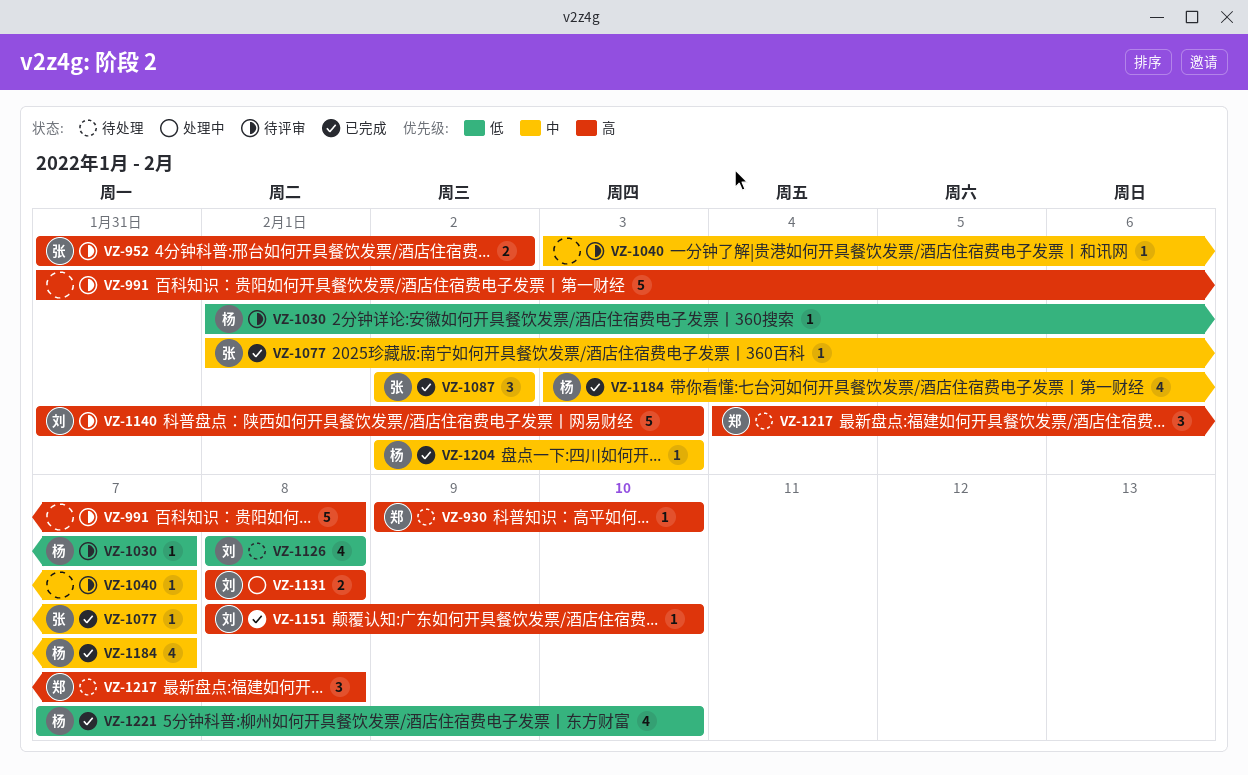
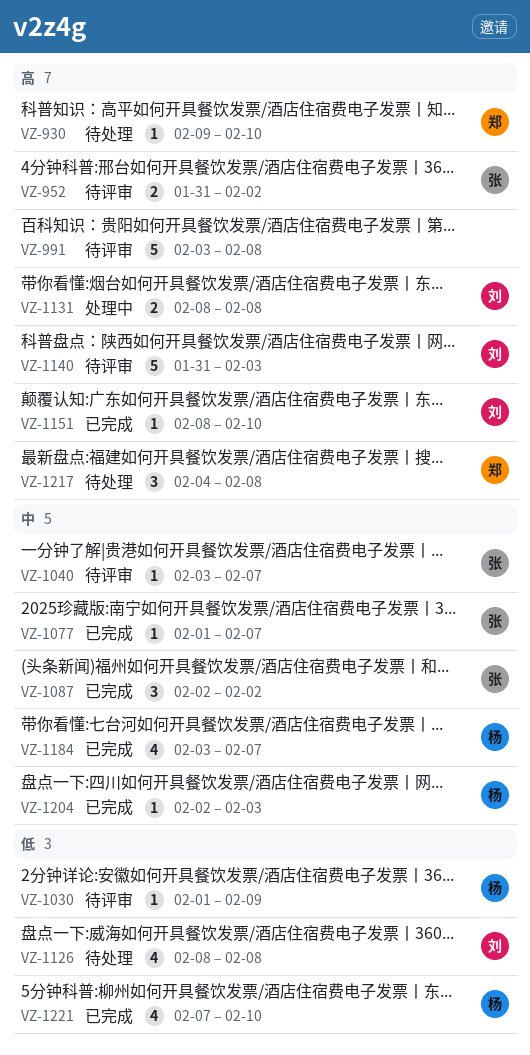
VZ-991, start: Jan 31 -> Feb 3
VZ-1030, due: Feb 7 -> Feb 9
VZ-1040, owner: none -> 张

